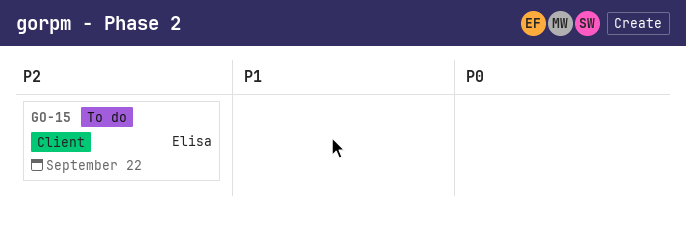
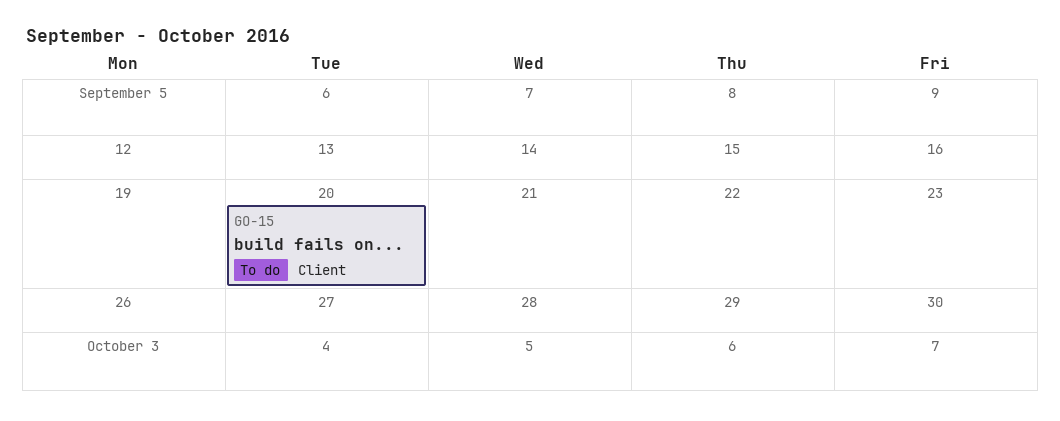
GO-15, due: Sep 22 -> Sep 20

